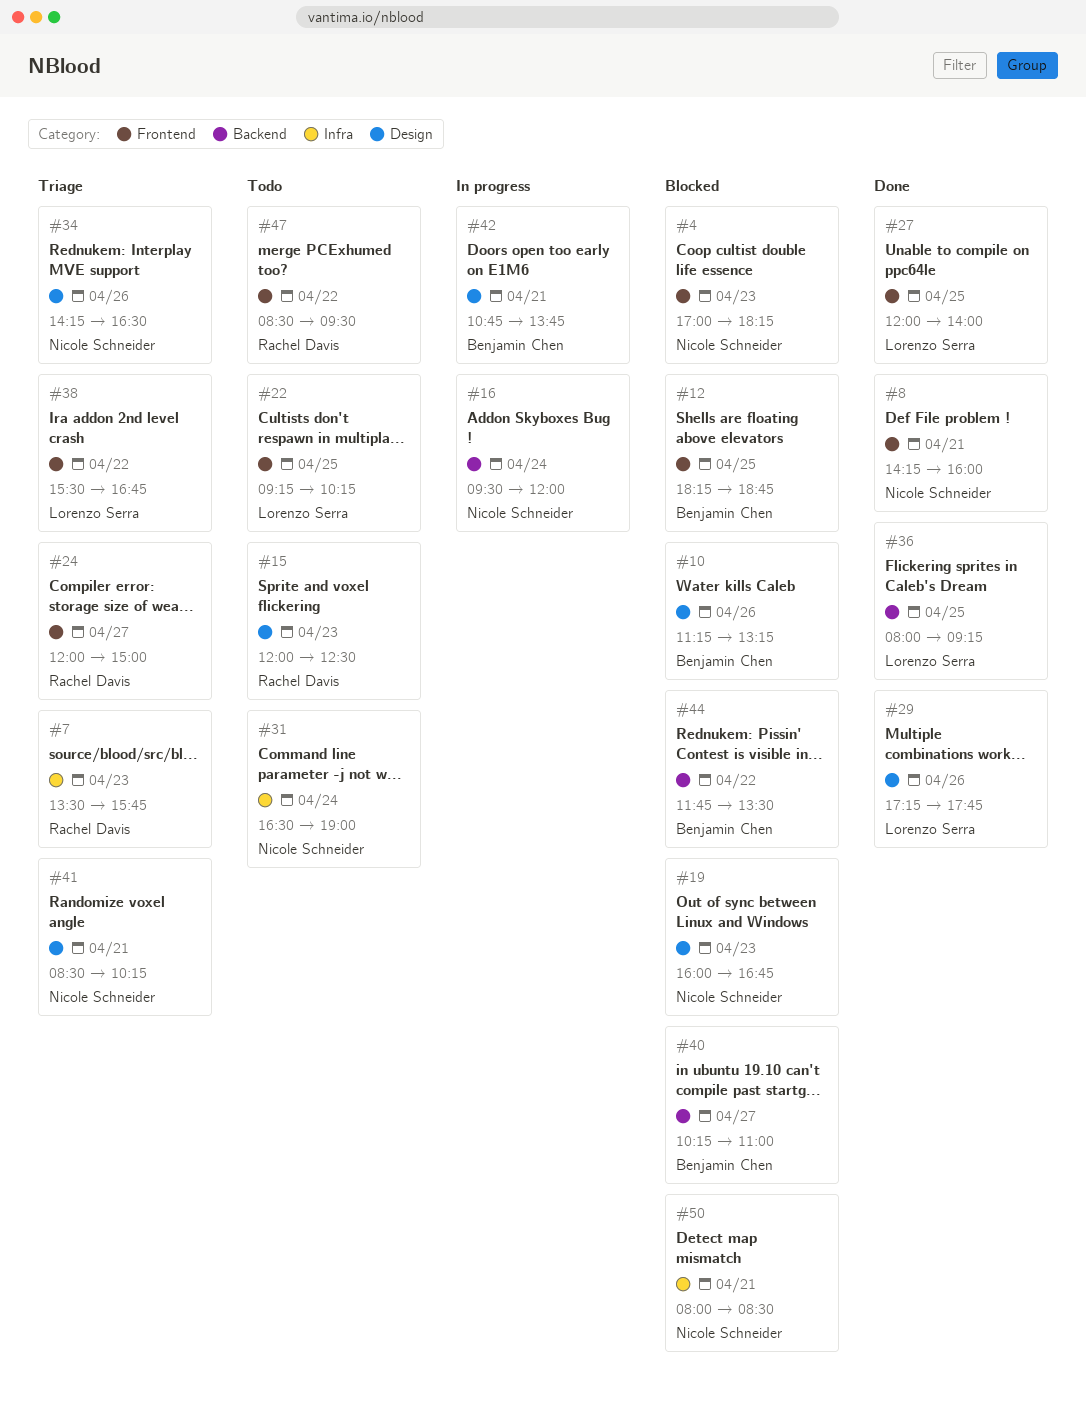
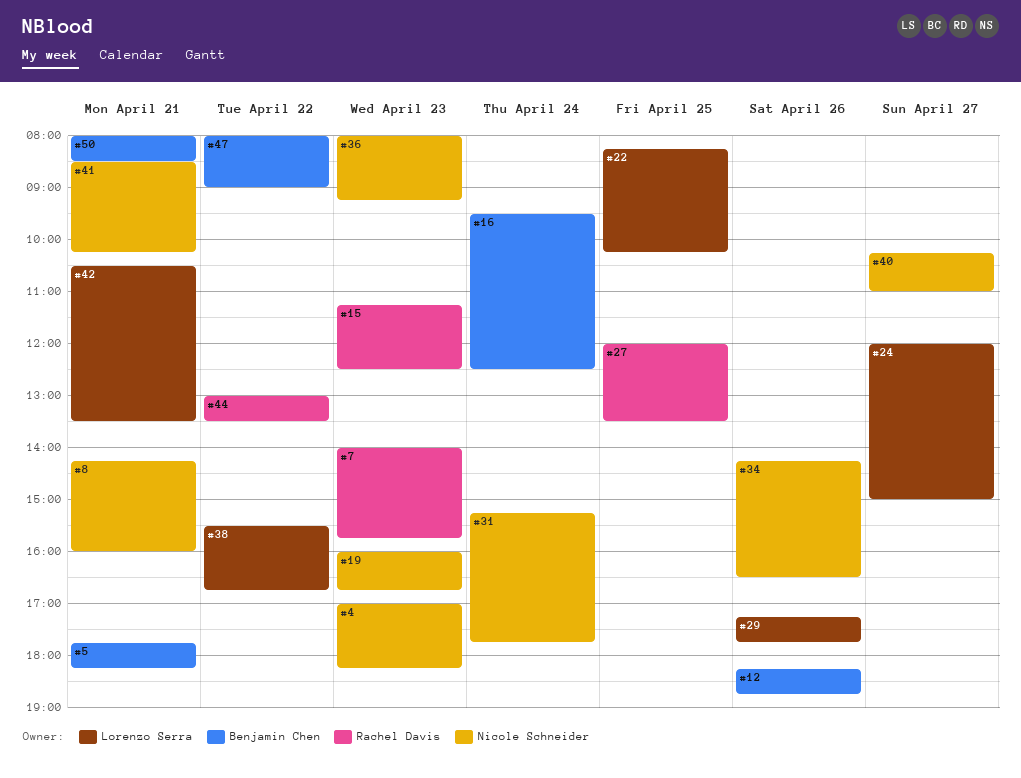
#5: none -> present
#7, begins: 13:30 -> 14:00
#10: present -> none
#12, day: Apr 25 -> Apr 26
#15, begins: 12:00 -> 11:15
#16, owner: Nicole Schneider -> Benjamin Chen
#16, ends: 12:00 -> 12:30
#22, begins: 09:15 -> 08:15
#24, owner: Rachel Davis -> Lorenzo Serra
#27, owner: Lorenzo Serra -> Rachel Davis
#27, ends: 14:00 -> 13:30
#31, begins: 16:30 -> 15:15
#31, ends: 19:00 -> 17:45
#36, owner: Lorenzo Serra -> Nicole Schneider
#36, day: Apr 25 -> Apr 23
#40, owner: Benjamin Chen -> Nicole Schneider
#42, owner: Benjamin Chen -> Lorenzo Serra
#42, begins: 10:45 -> 10:30
#42, ends: 13:45 -> 13:30
#44, owner: Benjamin Chen -> Rachel Davis
#44, begins: 11:45 -> 13:00
#47, owner: Rachel Davis -> Benjamin Chen
#47, begins: 08:30 -> 08:00
#47, ends: 09:30 -> 09:00
#50, owner: Nicole Schneider -> Benjamin Chen

